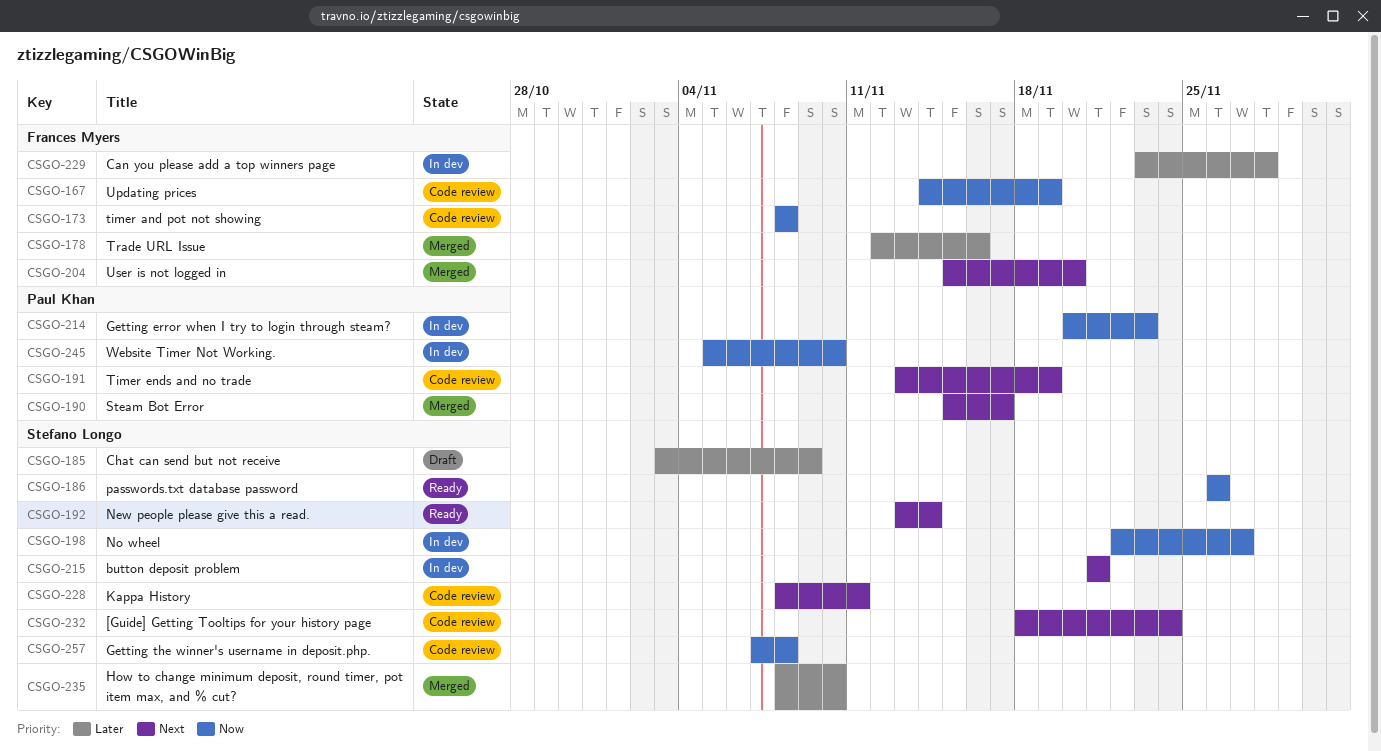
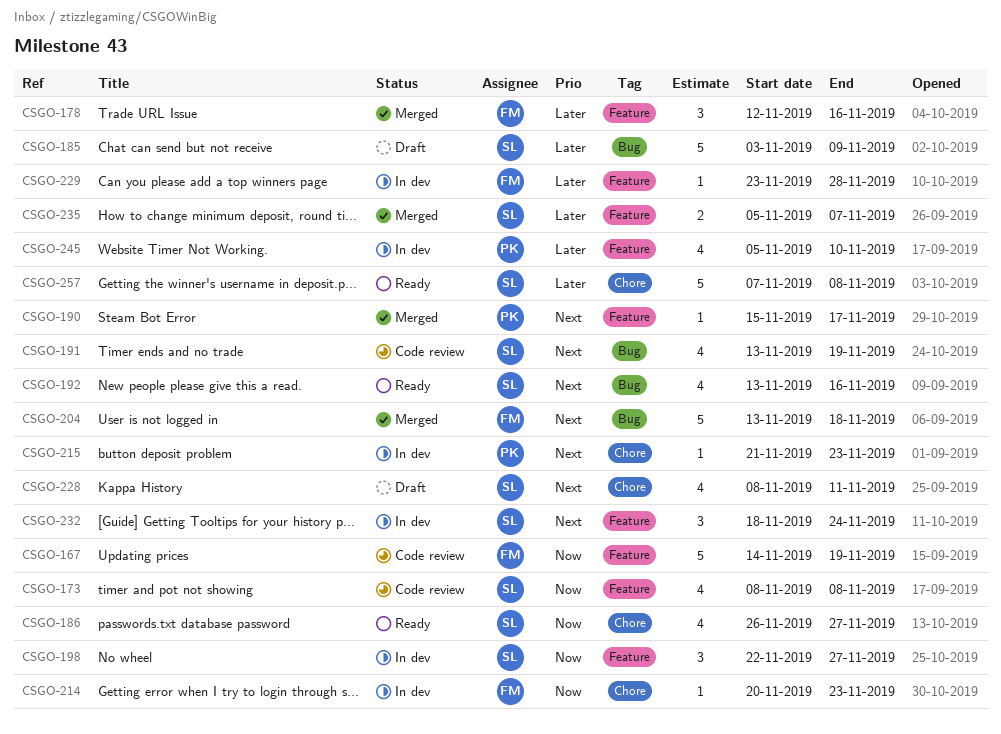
CSGO-173, owner: Frances Myers -> Stefano Longo
CSGO-186, due: Nov 26 -> Nov 27
CSGO-191, owner: Paul Khan -> Stefano Longo
CSGO-192, due: Nov 14 -> Nov 16
CSGO-204, start: Nov 15 -> Nov 13
CSGO-204, due: Nov 20 -> Nov 18
CSGO-214, owner: Paul Khan -> Frances Myers
CSGO-215, owner: Stefano Longo -> Paul Khan
CSGO-215, due: Nov 21 -> Nov 23
CSGO-228, status: Code review -> Draft
CSGO-232, status: Code review -> In dev
CSGO-235, start: Nov 8 -> Nov 5
CSGO-235, due: Nov 10 -> Nov 7
CSGO-245, priority: Now -> Later
CSGO-257, status: Code review -> Ready
CSGO-257, priority: Now -> Later

